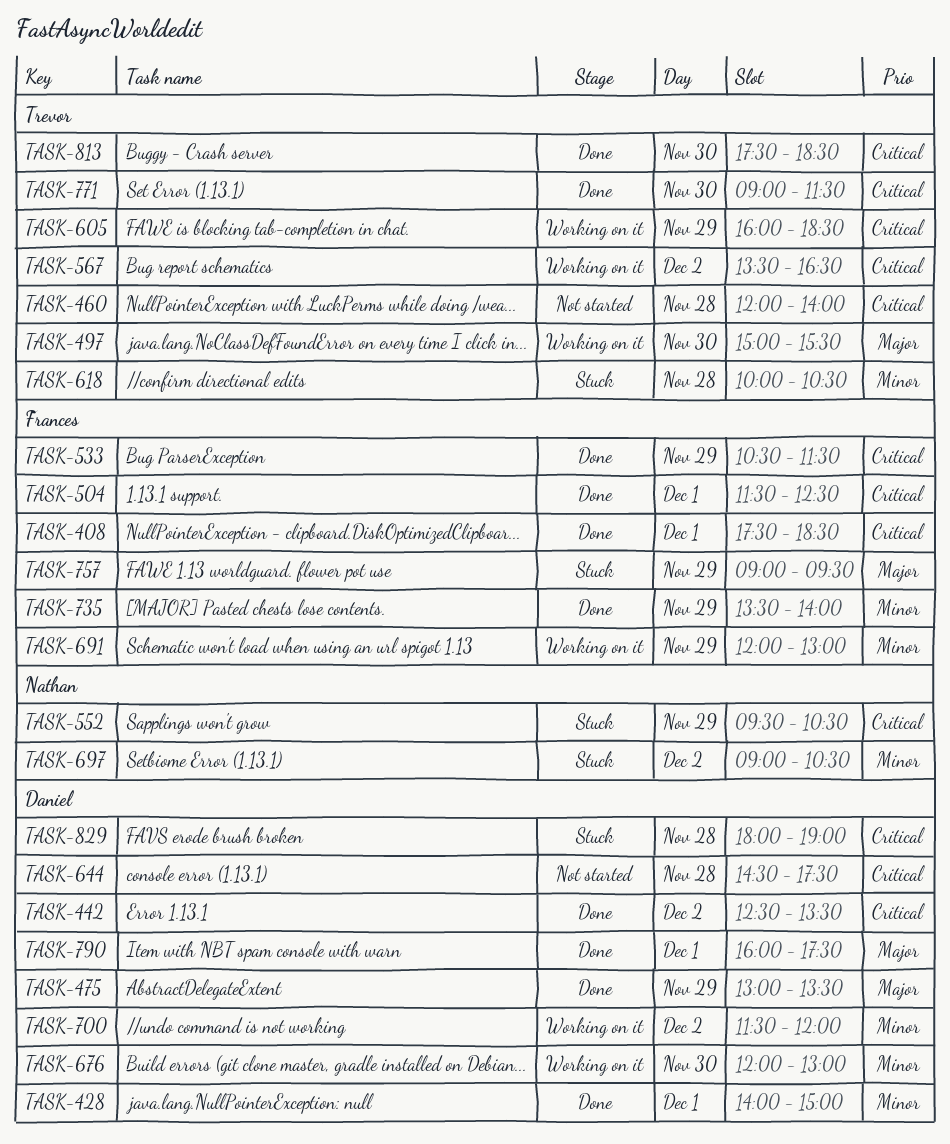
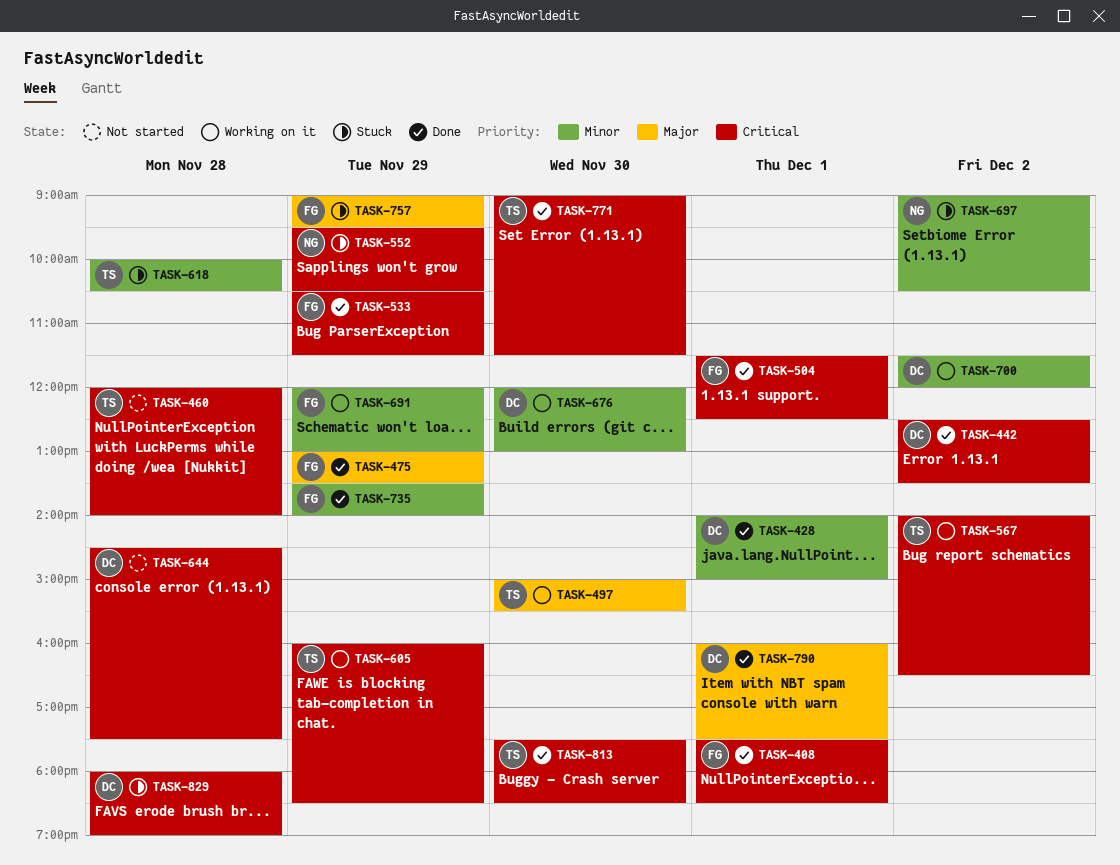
TASK-475, owner: Daniel -> Frances
TASK-567, begins: 13:30 -> 14:00

